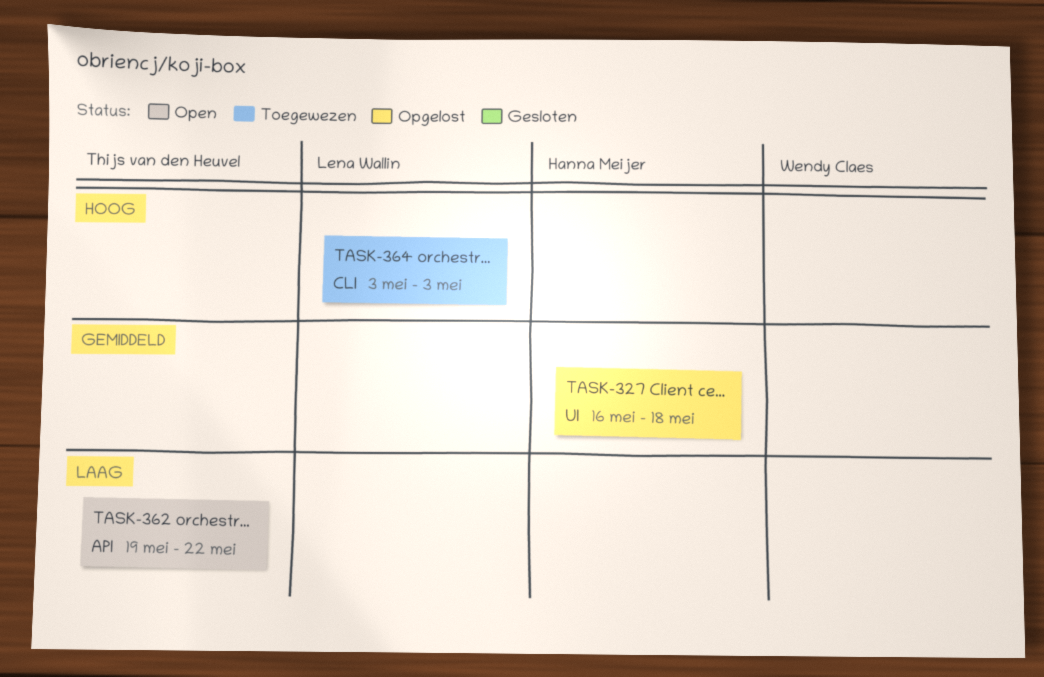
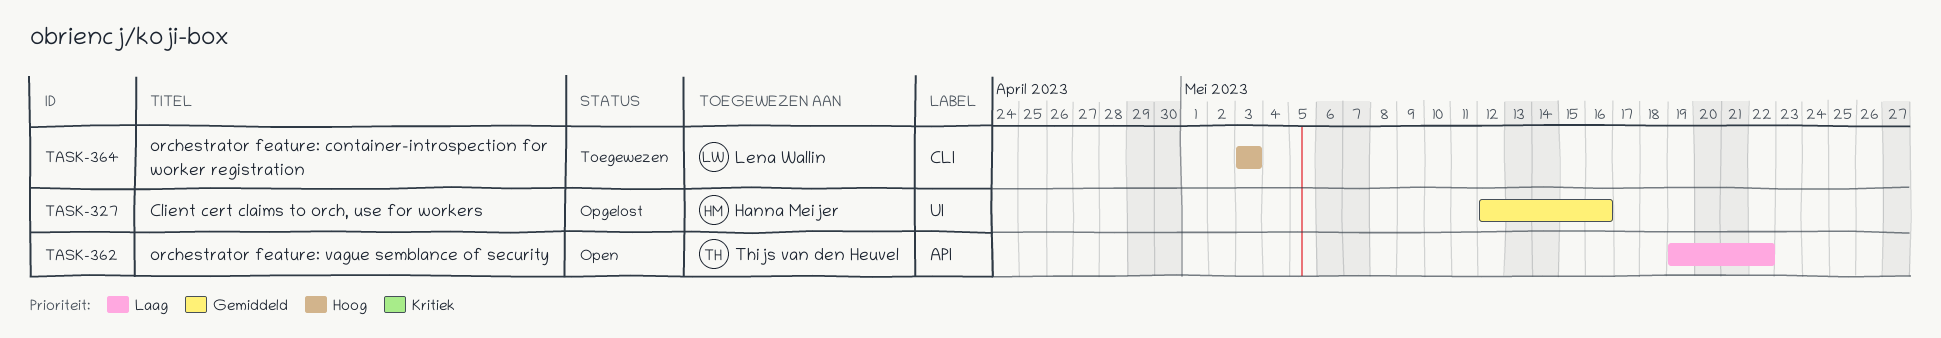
TASK-327, start: May 16 -> May 12
TASK-327, due: May 18 -> May 16

